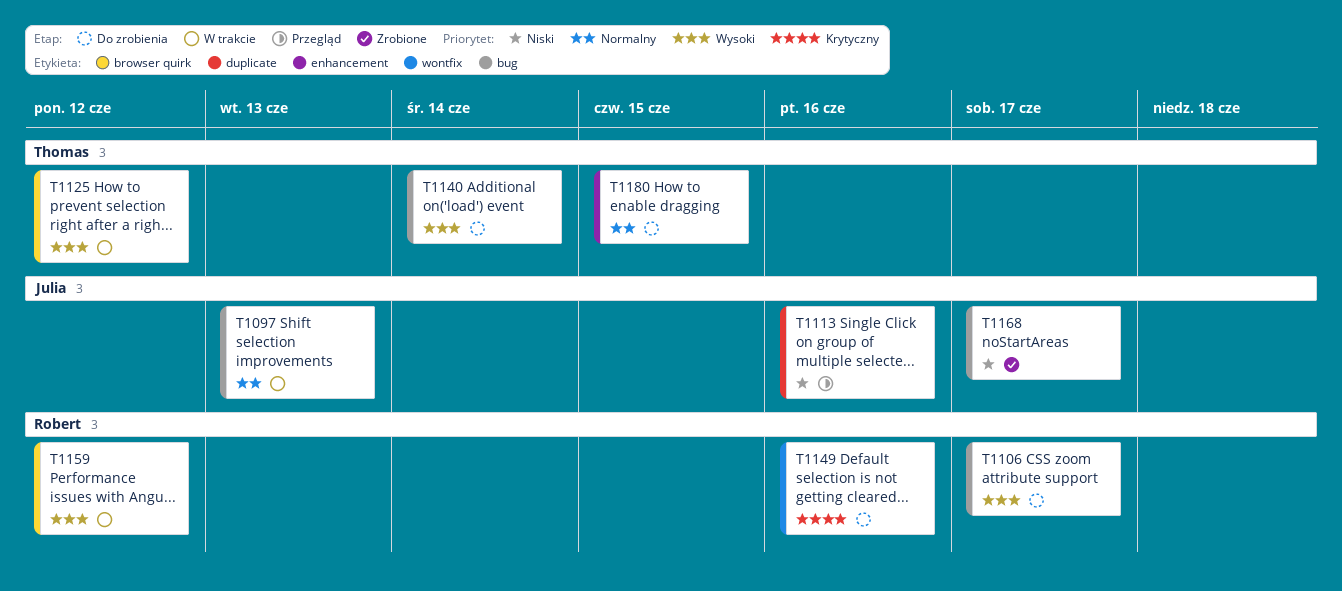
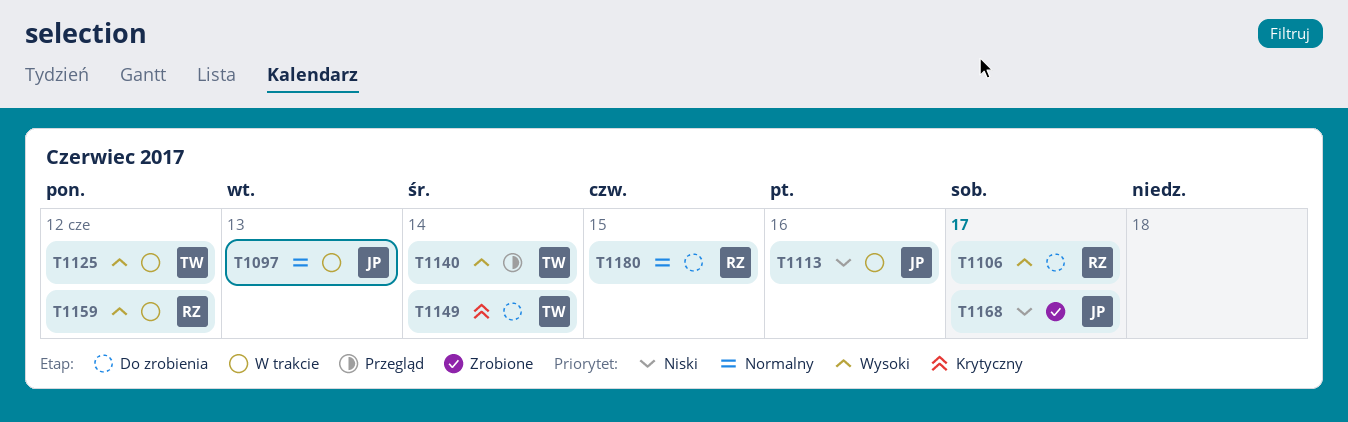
T1113, status: Przegląd -> W trakcie
T1140, status: Do zrobienia -> Przegląd
T1149, owner: Robert -> Thomas
T1149, due: Jun 16 -> Jun 14
T1180, owner: Thomas -> Robert

